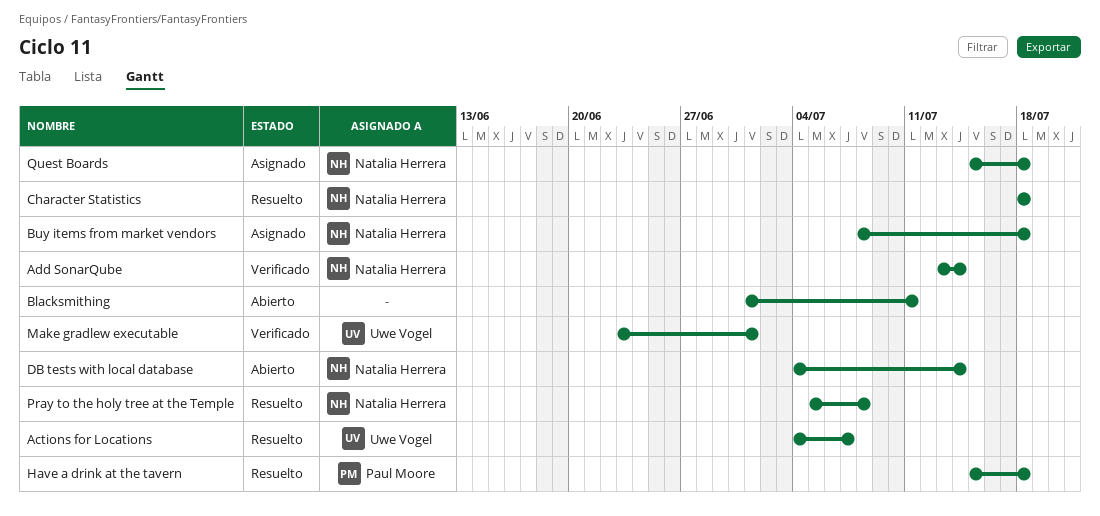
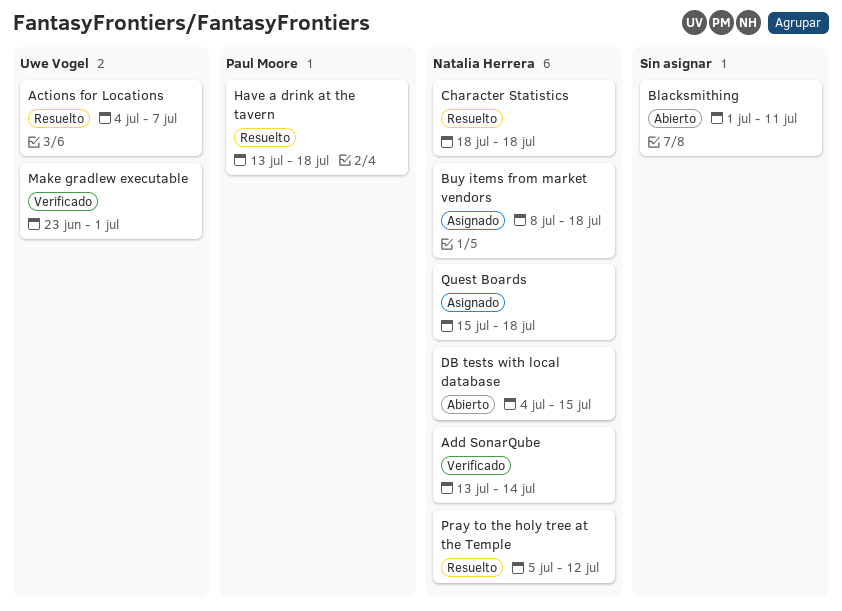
DB tests with local database, due: Jul 14 -> Jul 15
Have a drink at the tavern, start: Jul 15 -> Jul 13
Pray to the holy tree at the Temple, due: Jul 8 -> Jul 12

